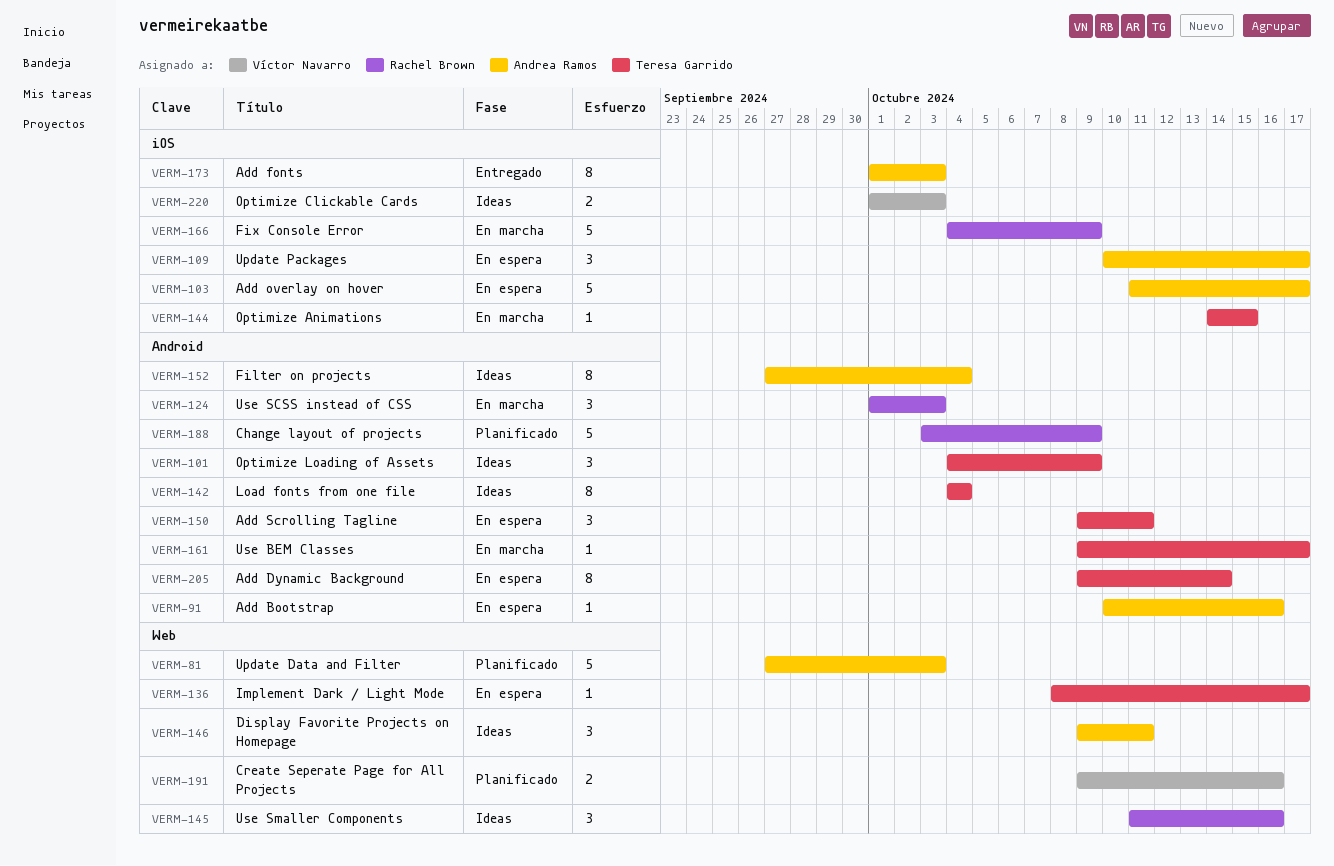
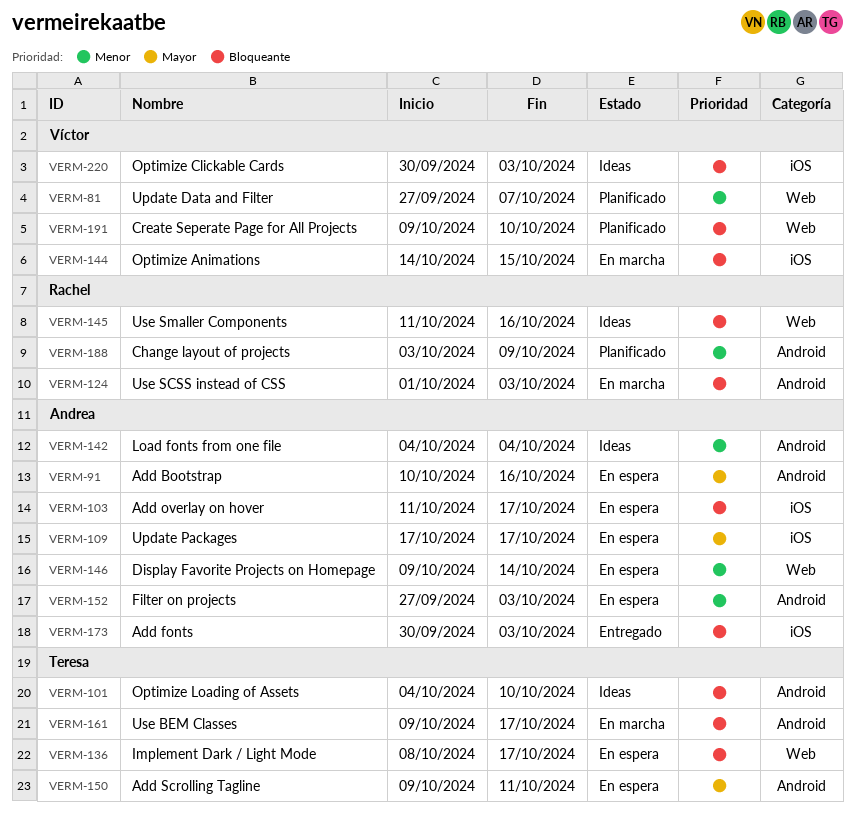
VERM-81, owner: Andrea Ramos -> Víctor Navarro
VERM-81, due: Oct 3 -> Oct 7
VERM-101, due: Oct 9 -> Oct 10
VERM-109, start: Oct 10 -> Oct 17
VERM-142, owner: Teresa Garrido -> Andrea Ramos
VERM-144, owner: Teresa Garrido -> Víctor Navarro
VERM-146, status: Ideas -> En espera
VERM-146, due: Oct 11 -> Oct 14
VERM-152, status: Ideas -> En espera
VERM-152, due: Oct 4 -> Oct 3
VERM-166: present -> none
VERM-173, start: Oct 1 -> Sep 30
VERM-191, due: Oct 16 -> Oct 10
VERM-205: present -> none
VERM-220, start: Oct 1 -> Sep 30

